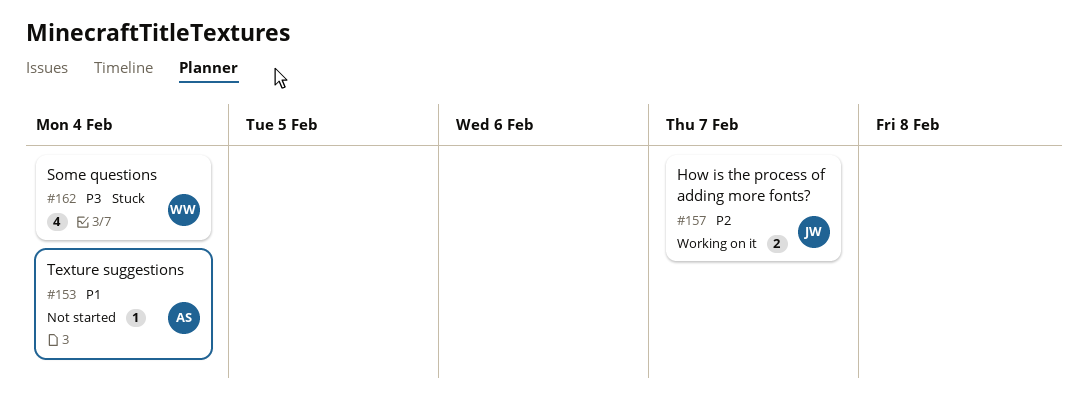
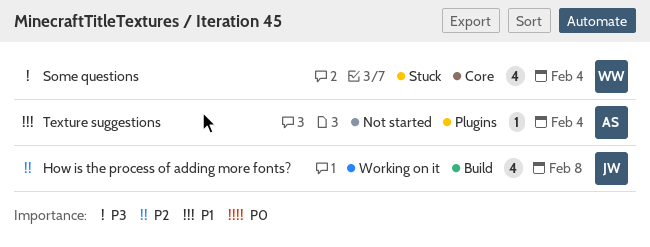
How is the process of adding more fonts?, estimate: 2 -> 4
How is the process of adding more fonts?, due: Feb 7 -> Feb 8

